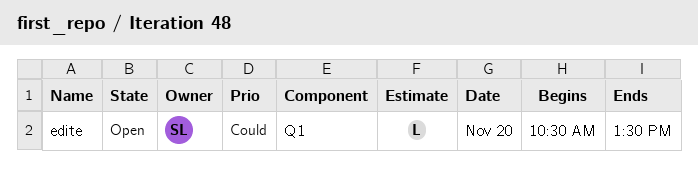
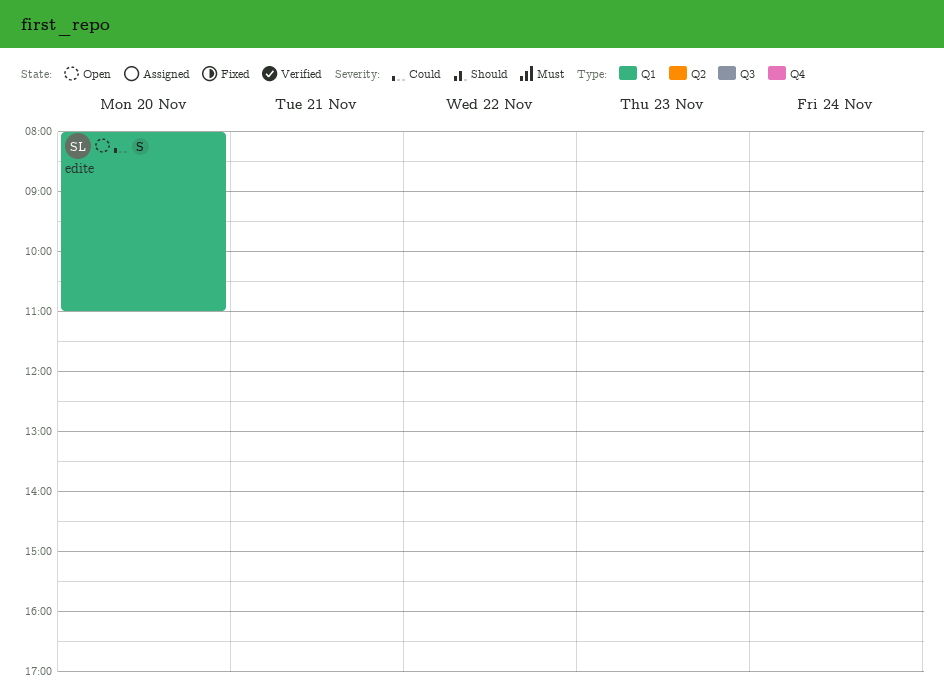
edite, estimate: L -> S
edite, begins: 10:30 -> 08:00
edite, ends: 13:30 -> 11:00

